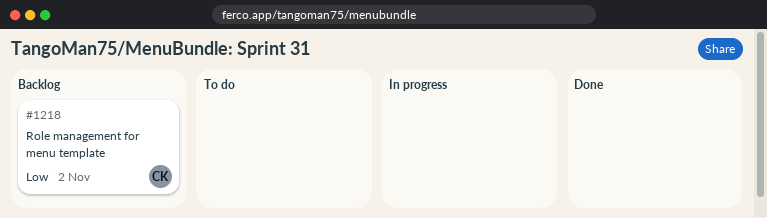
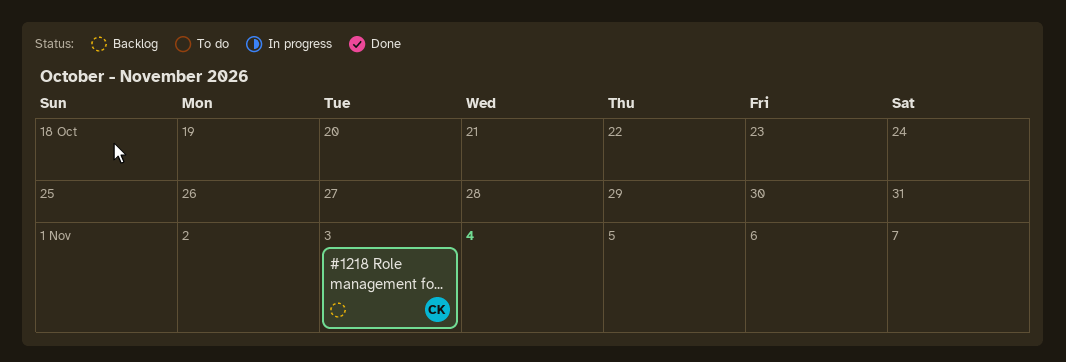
#1218, due: Nov 2 -> Nov 3

